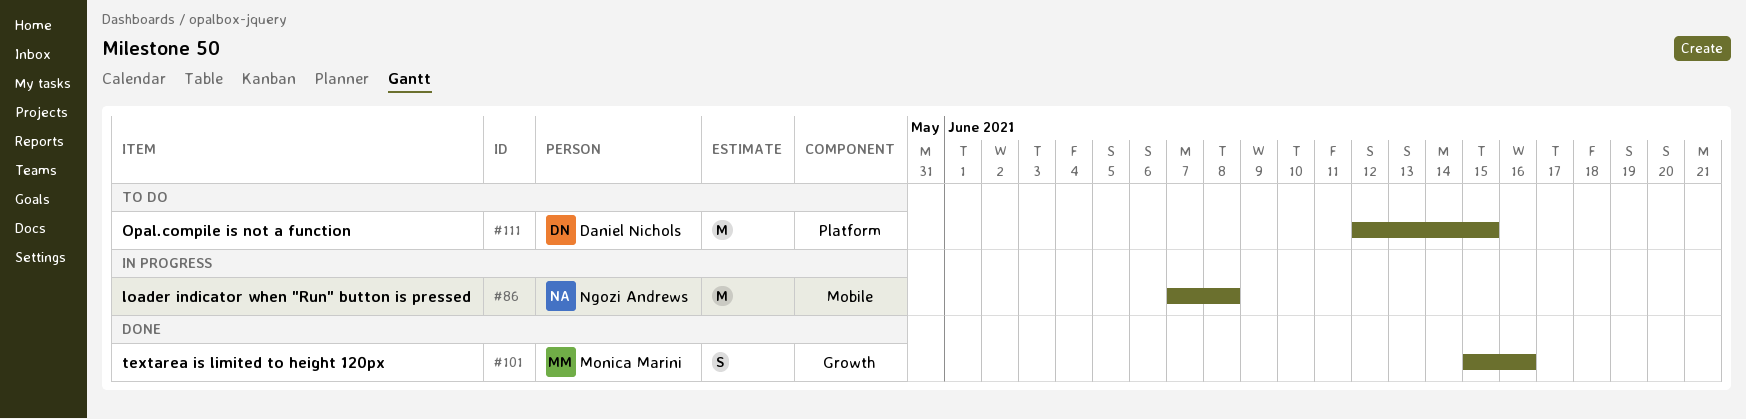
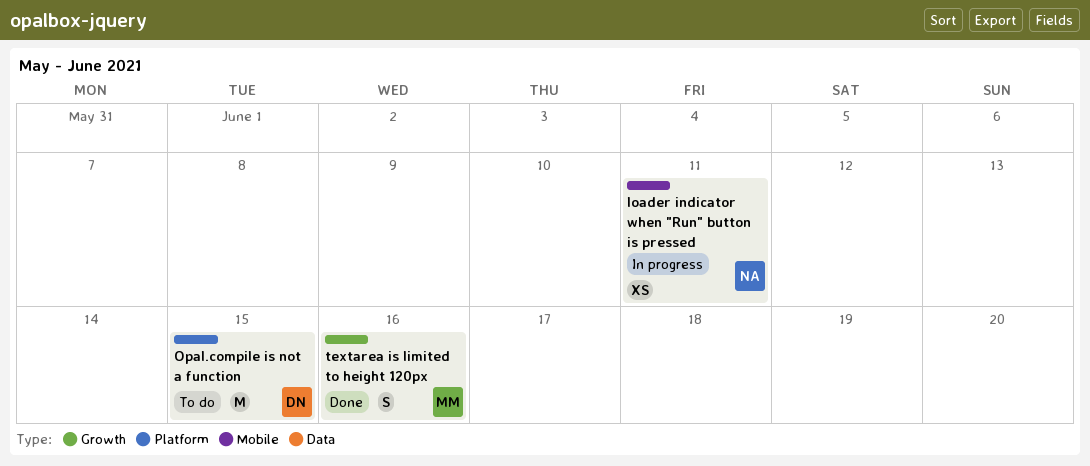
loader indicator when "Run" button is pressed, estimate: M -> XS
loader indicator when "Run" button is pressed, due: Jun 8 -> Jun 11

